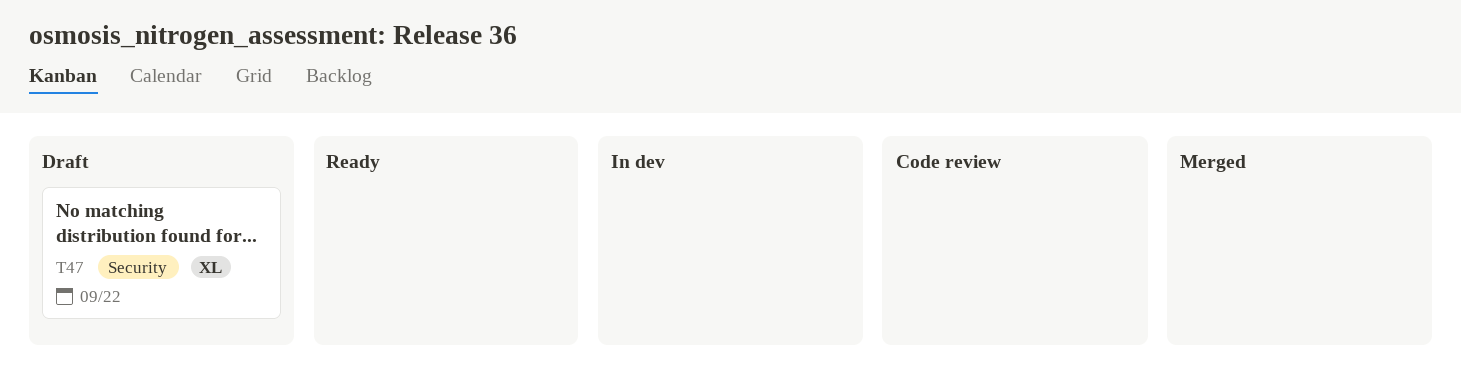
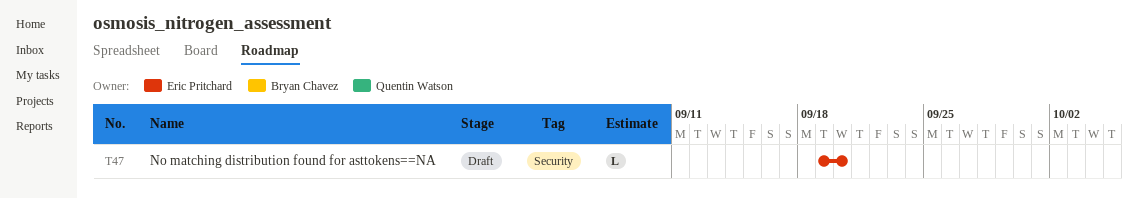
T47, estimate: XL -> L
T47, due: Sep 22 -> Sep 20

